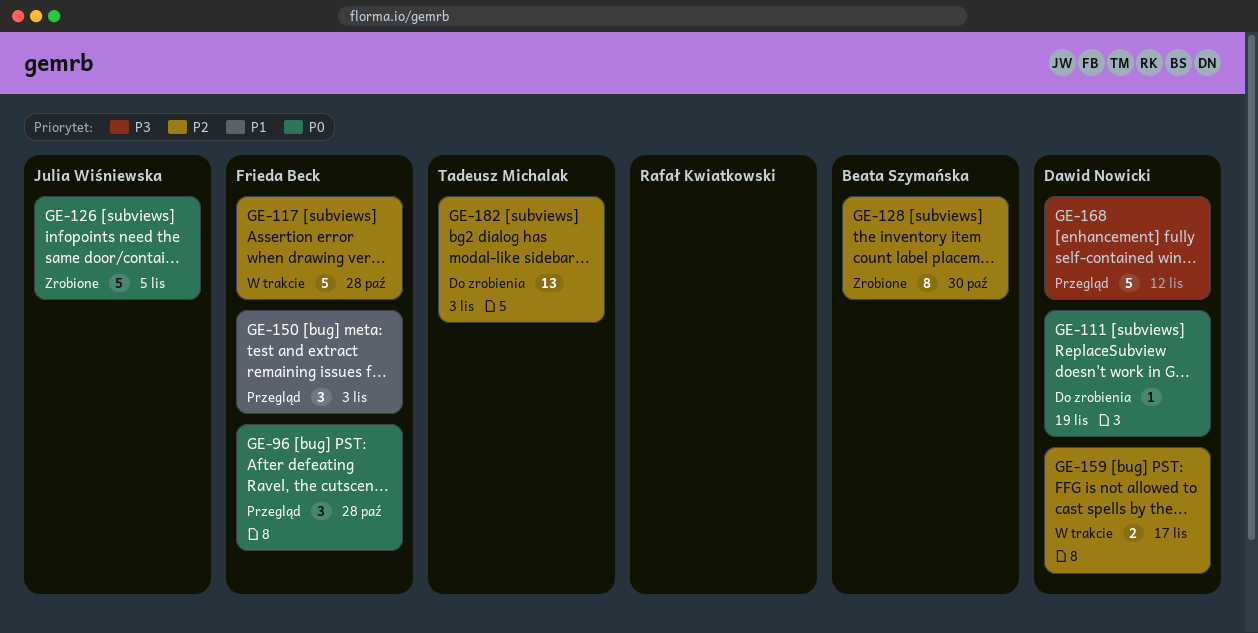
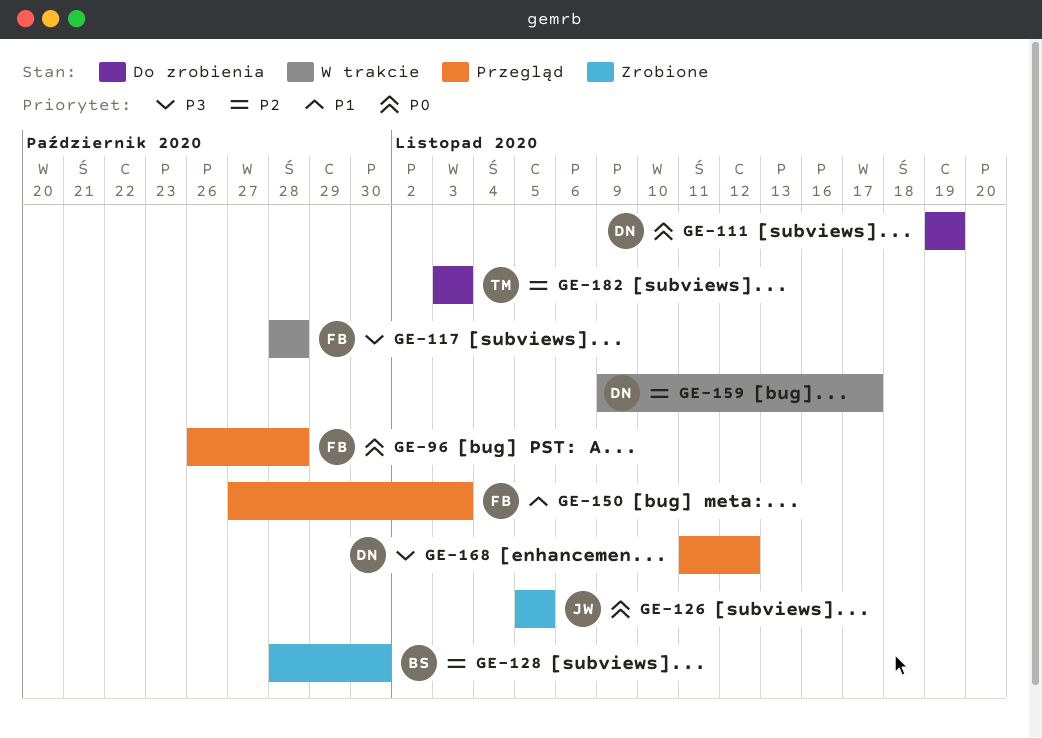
GE-117, priority: P2 -> P3

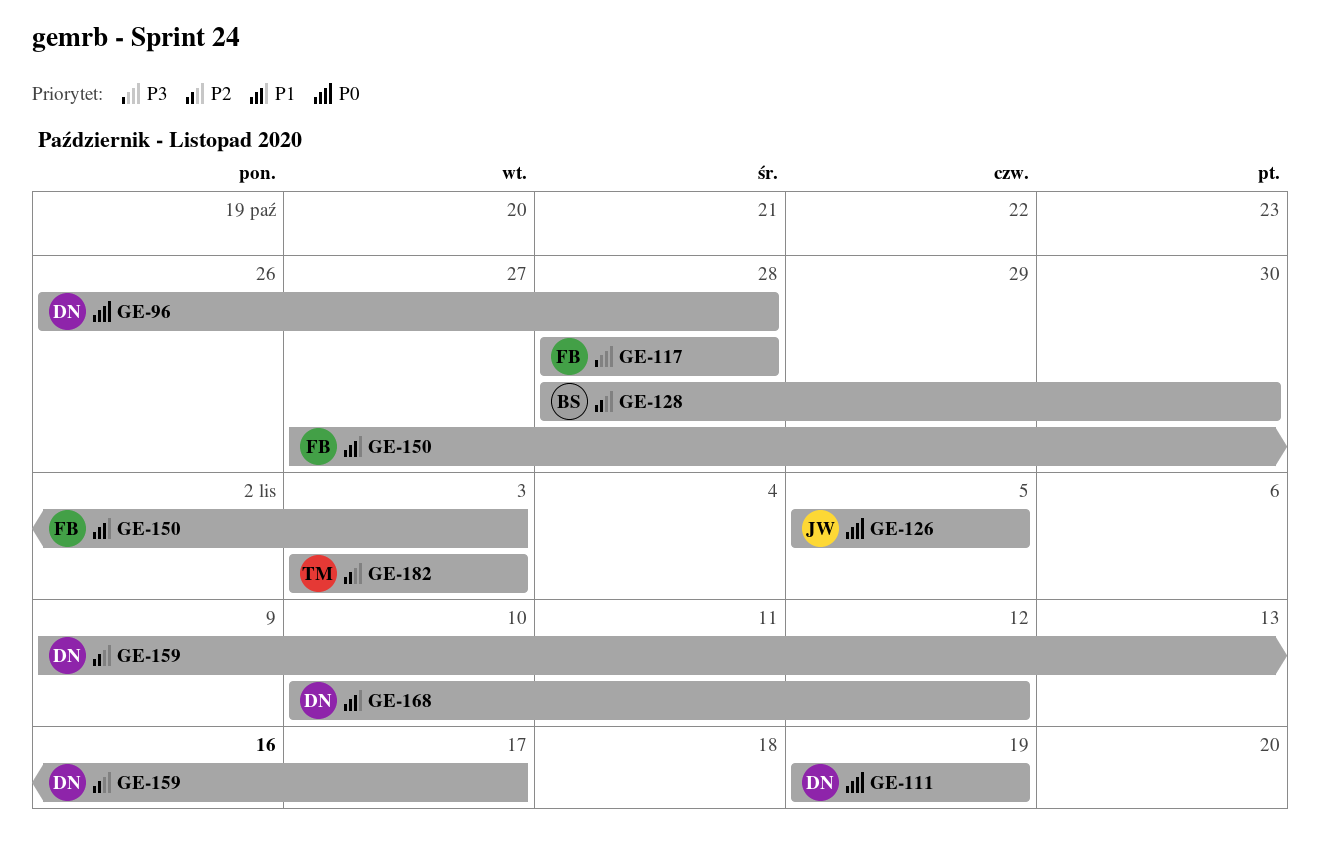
GE-96, owner: FB -> DN
GE-168, priority: P3 -> P1
GE-168, start: Nov 11 -> Nov 10

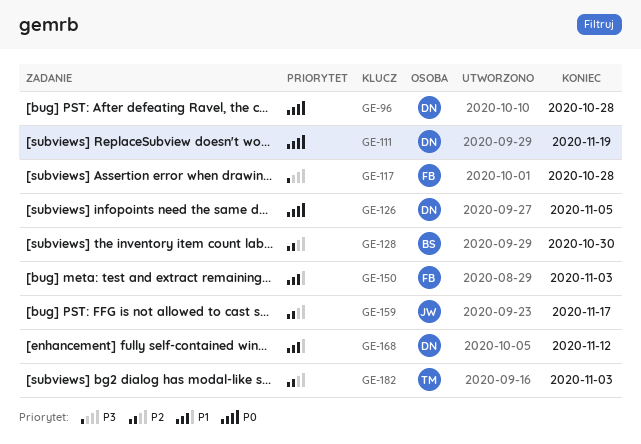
GE-126, owner: JW -> DN
GE-159, owner: DN -> JW

